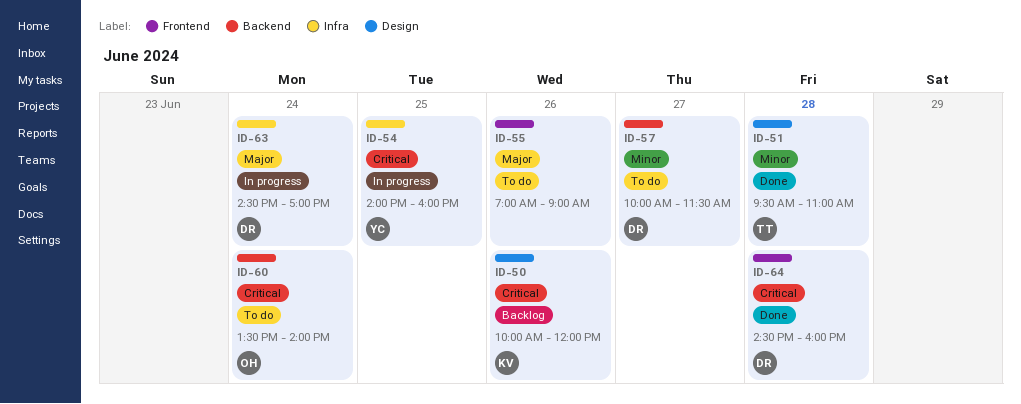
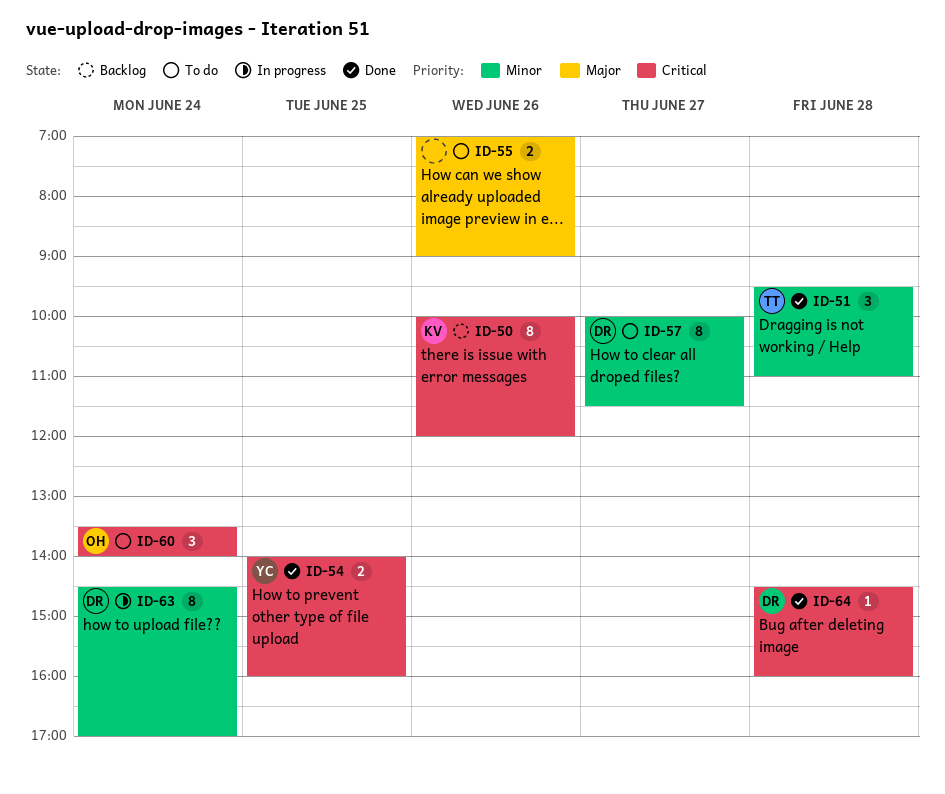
ID-54, status: In progress -> Done
ID-63, priority: Major -> Minor

